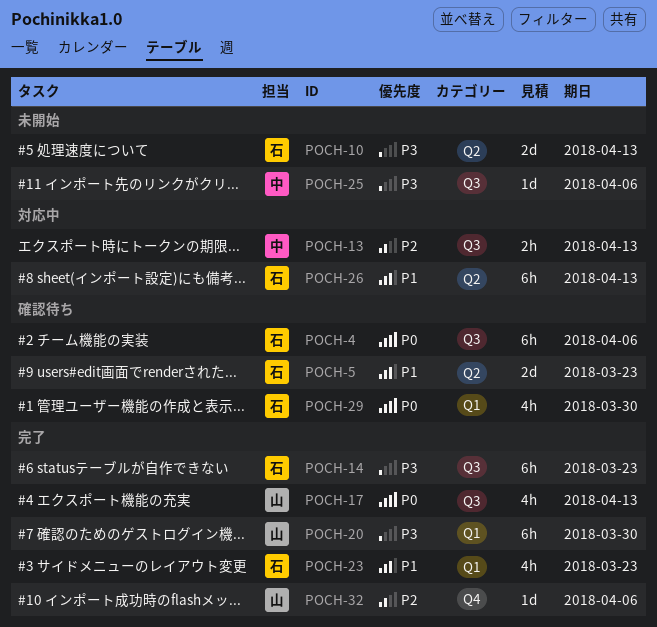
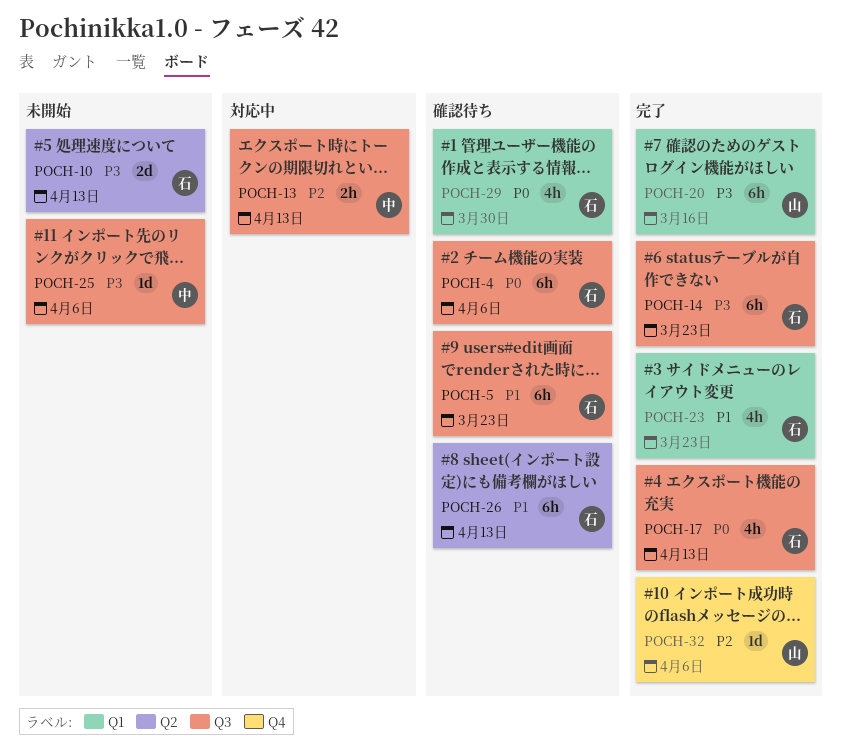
POCH-5, label: Q2 -> Q3
POCH-5, estimate: 2d -> 6h
POCH-17, owner: 山 -> 石
POCH-20, due: Mar 30 -> Mar 16
POCH-26, status: 対応中 -> 確認待ち

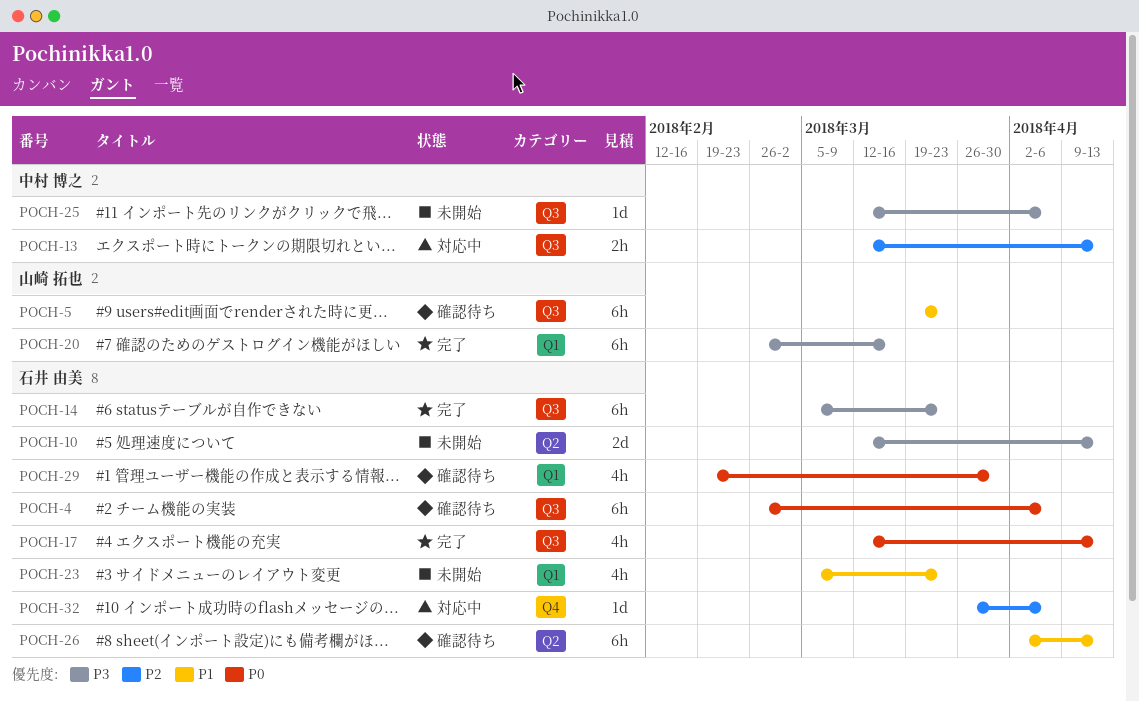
POCH-5, owner: 石井 由美 -> 山崎 拓也
POCH-23, status: 完了 -> 未開始
POCH-32, status: 完了 -> 対応中
POCH-32, owner: 山崎 拓也 -> 石井 由美

